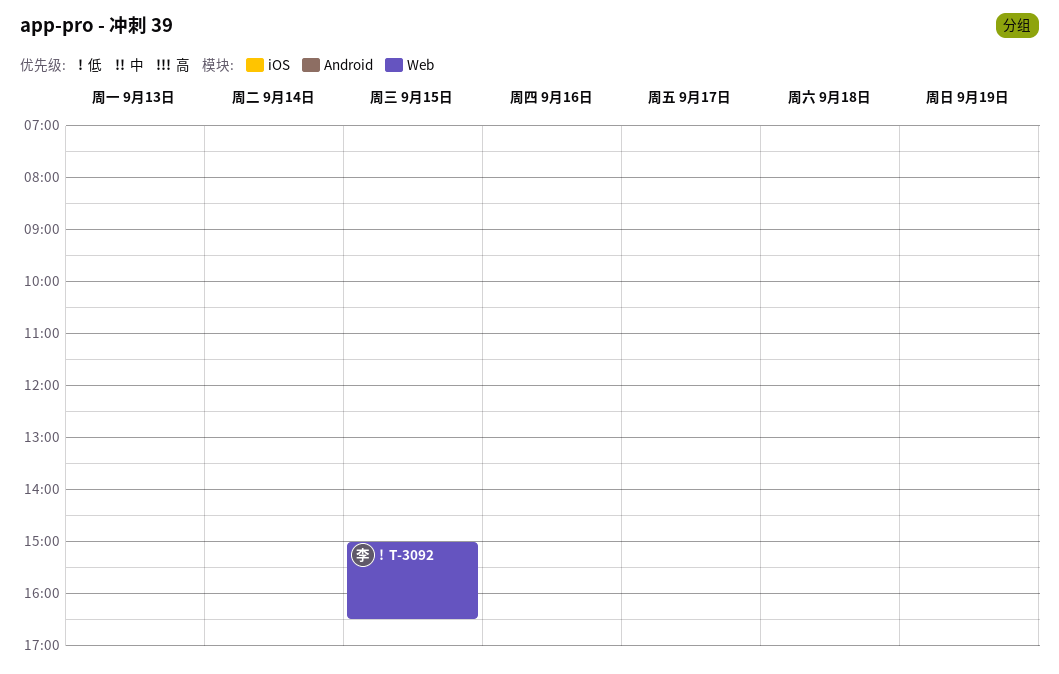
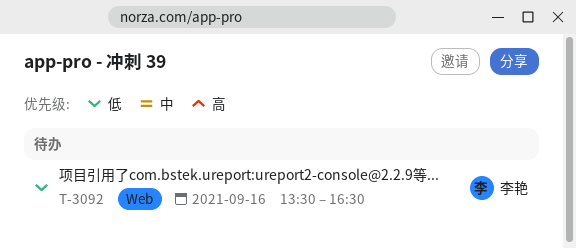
T-3092, day: Sep 15 -> Sep 16
T-3092, begins: 15:00 -> 13:30

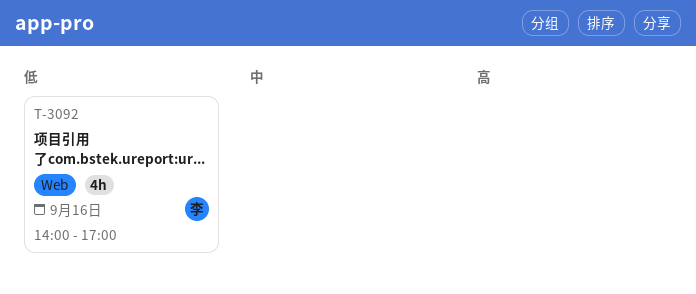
T-3092, begins: 13:30 -> 14:00
T-3092, ends: 16:30 -> 17:00

